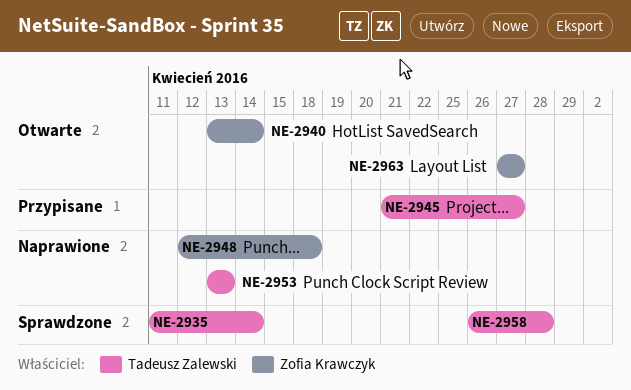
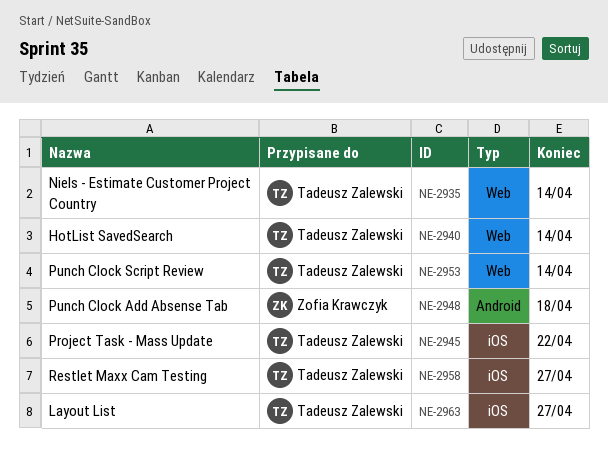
NE-2940, owner: Zofia Krawczyk -> Tadeusz Zalewski
NE-2945, due: Apr 27 -> Apr 22
NE-2953, due: Apr 13 -> Apr 14
NE-2958, due: Apr 28 -> Apr 27
NE-2963, owner: Zofia Krawczyk -> Tadeusz Zalewski

